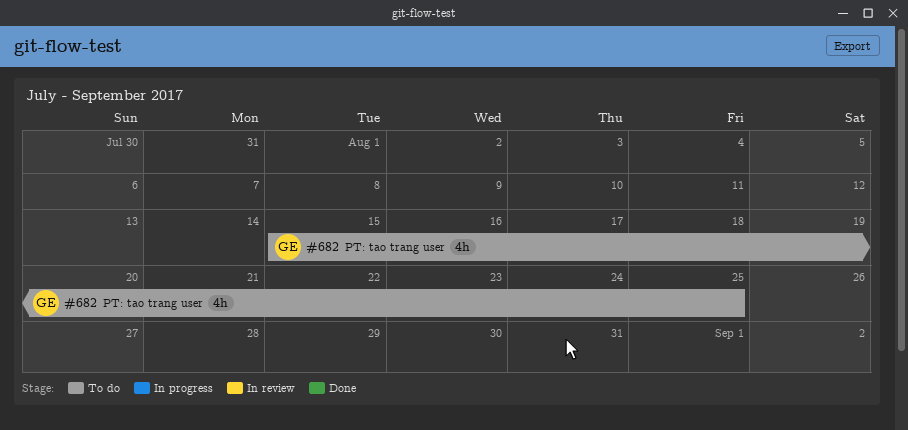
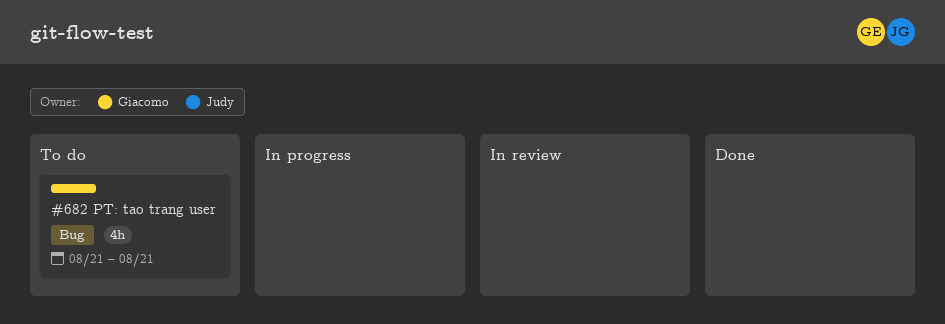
#682, start: Aug 15 -> Aug 21
#682, due: Aug 25 -> Aug 21

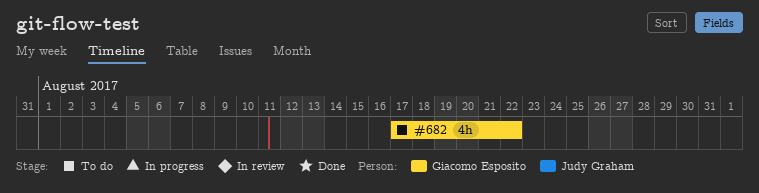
#682, start: Aug 21 -> Aug 17
#682, due: Aug 21 -> Aug 22

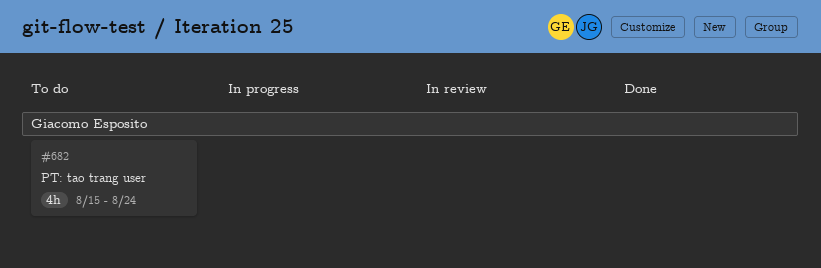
#682, start: Aug 17 -> Aug 15
#682, due: Aug 22 -> Aug 24

